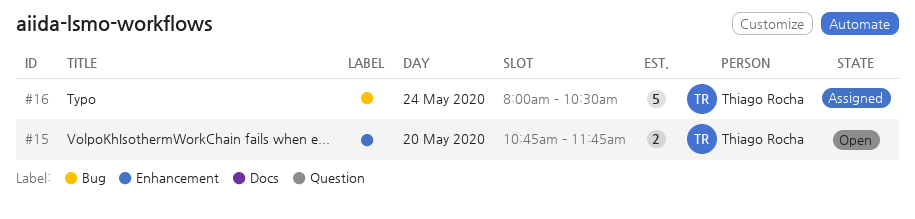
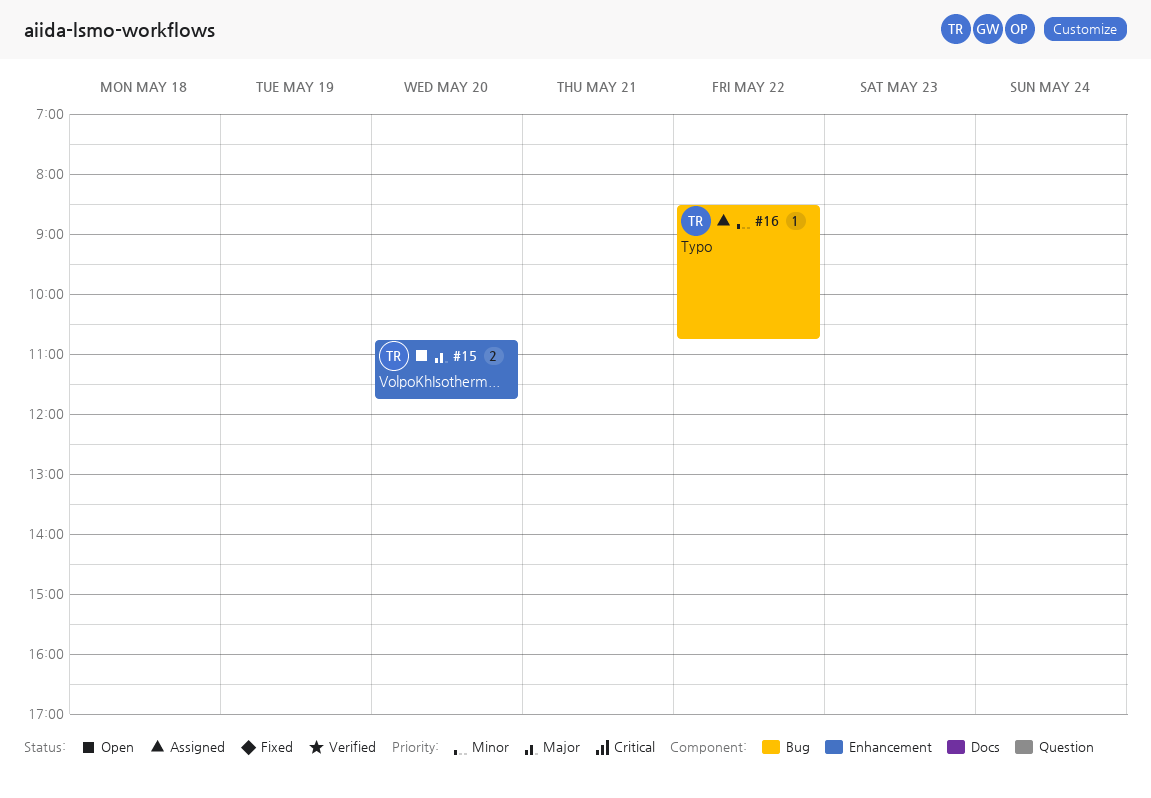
#16, estimate: 5 -> 1
#16, day: May 24 -> May 22
#16, begins: 08:00 -> 08:30
#16, ends: 10:30 -> 10:45

